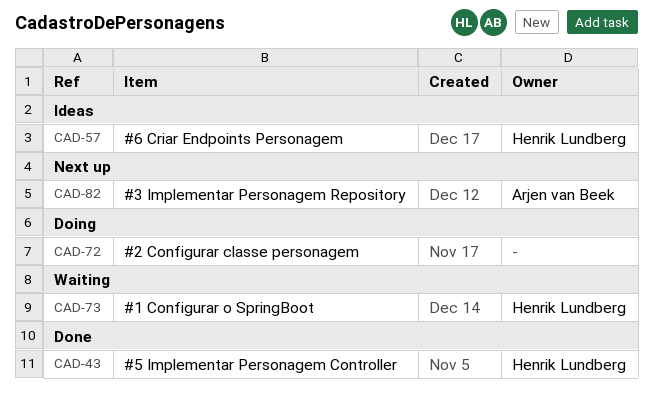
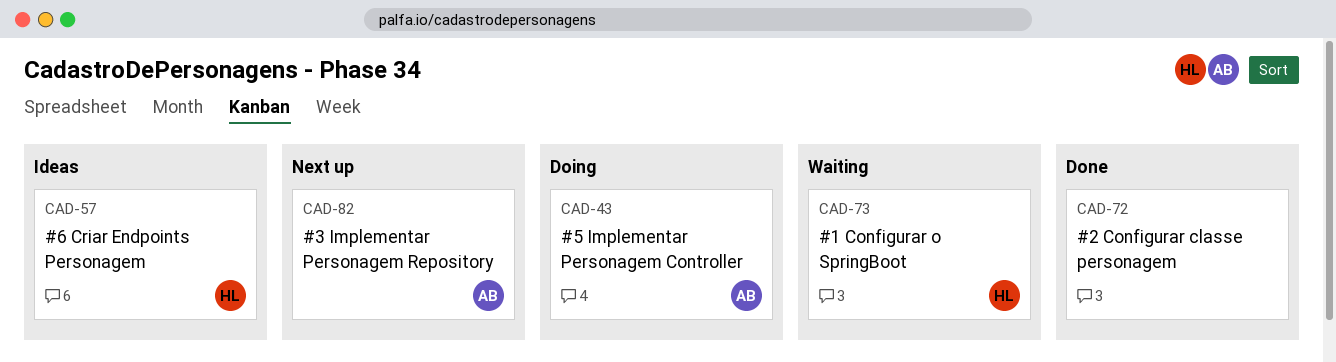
CAD-43, status: Done -> Doing
CAD-43, owner: Henrik Lundberg -> Arjen van Beek
CAD-72, status: Doing -> Done

